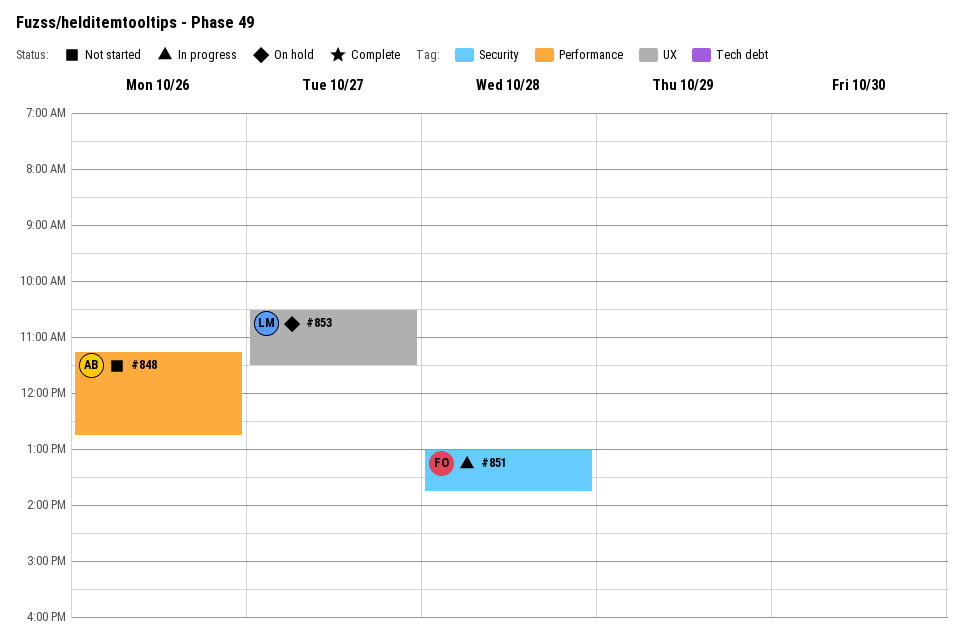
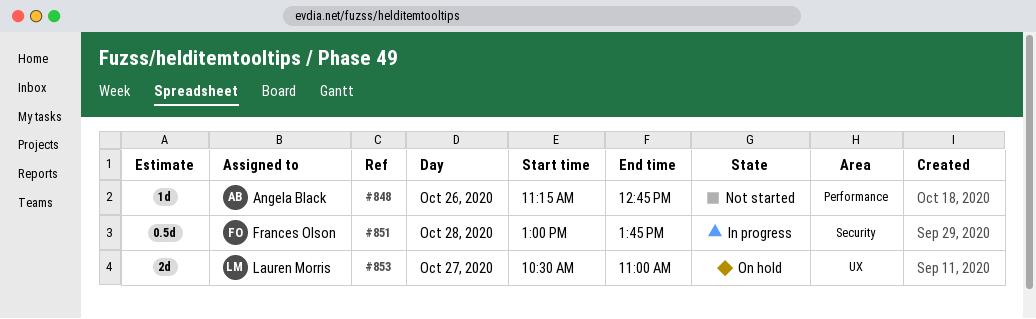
#853, ends: 11:30 -> 11:00

